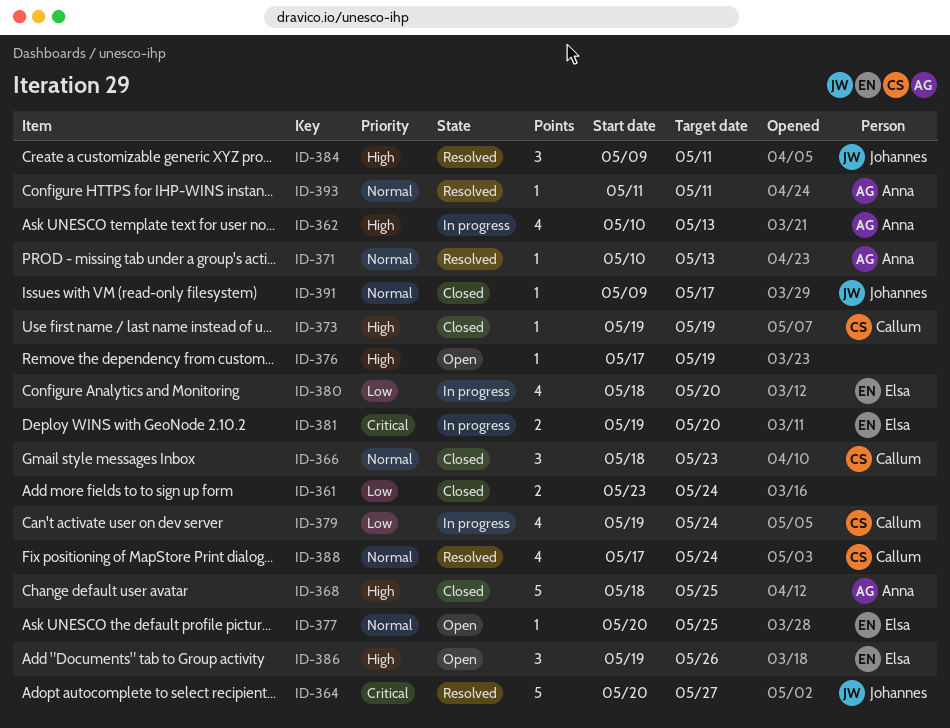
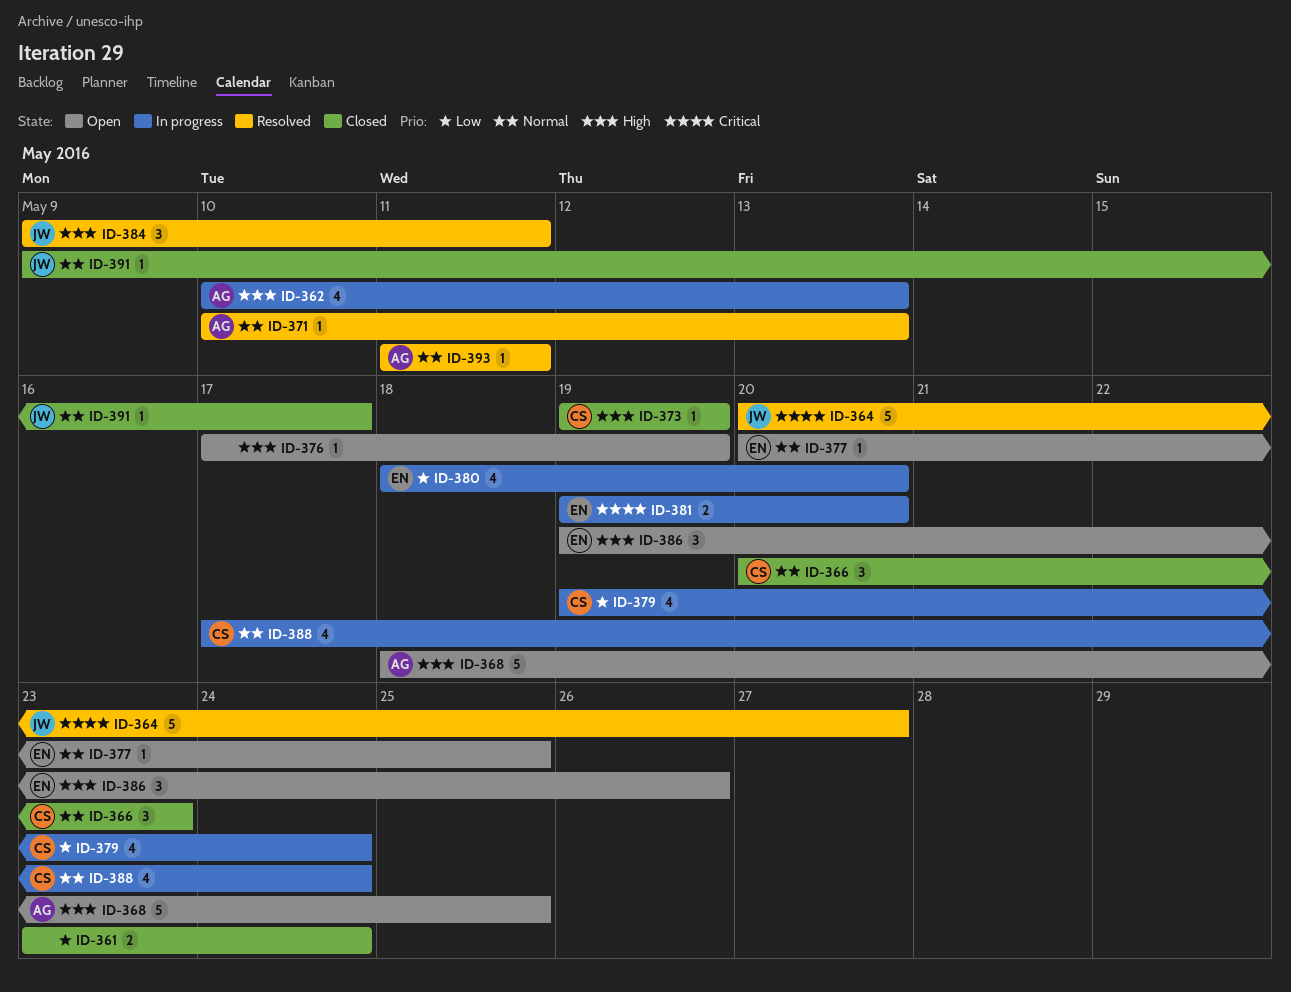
ID-366, start: May 18 -> May 20
ID-368, status: Closed -> Open
ID-388, status: Resolved -> In progress

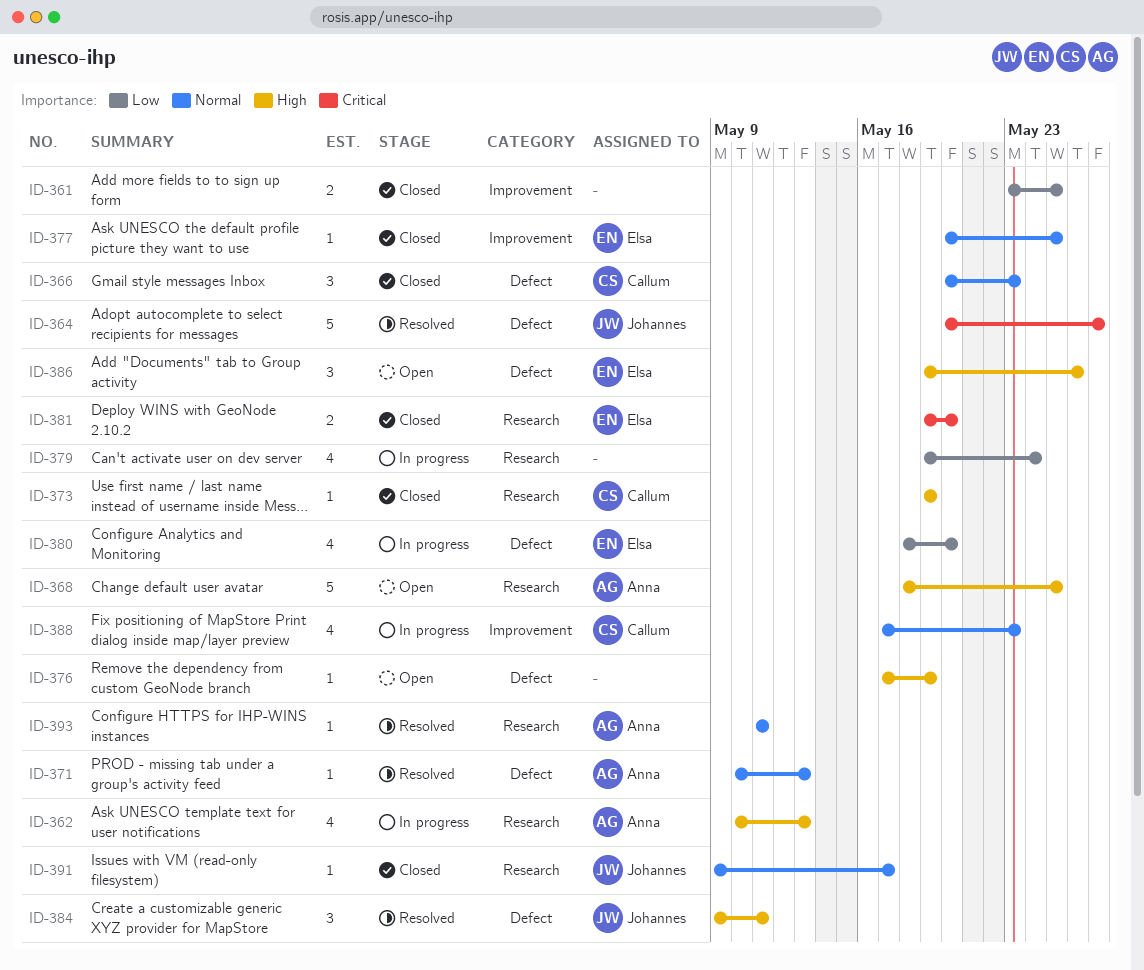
ID-361, due: May 24 -> May 25
ID-377, status: Open -> Closed
ID-379, owner: Callum -> none
ID-381, status: In progress -> Closed
ID-388, due: May 24 -> May 23

